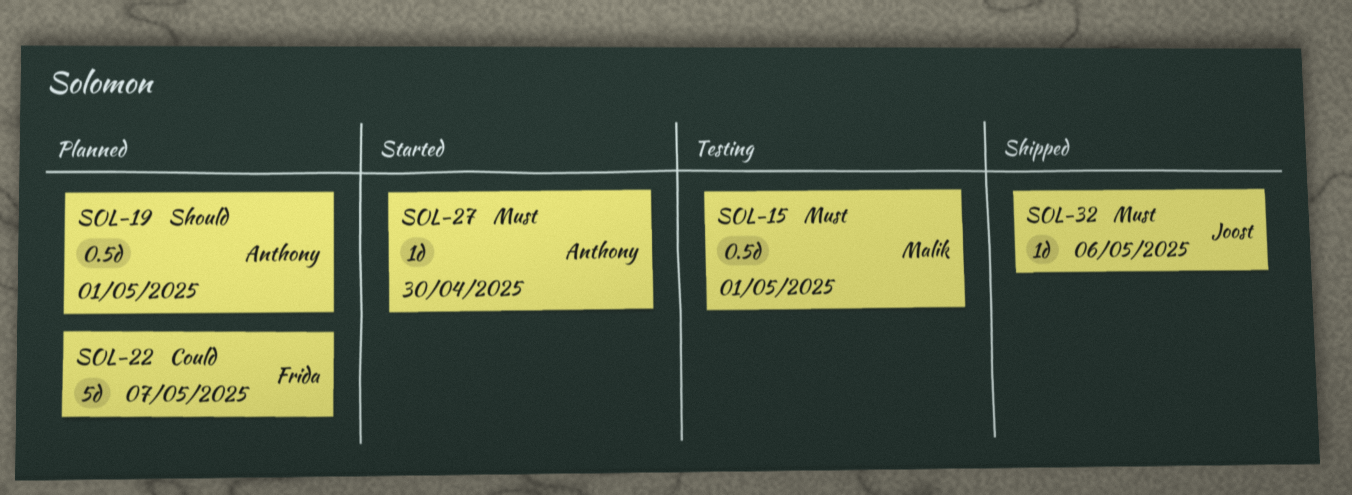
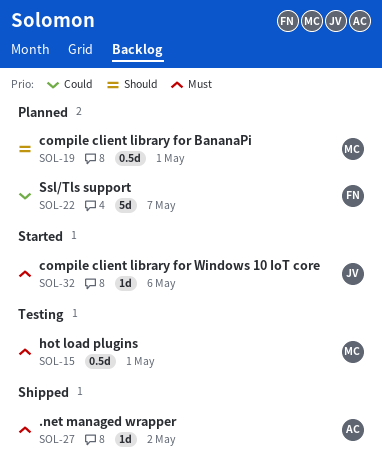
SOL-19, owner: Anthony -> Malik
SOL-27, status: Started -> Shipped
SOL-27, due: Apr 30 -> May 2
SOL-32, status: Shipped -> Started

